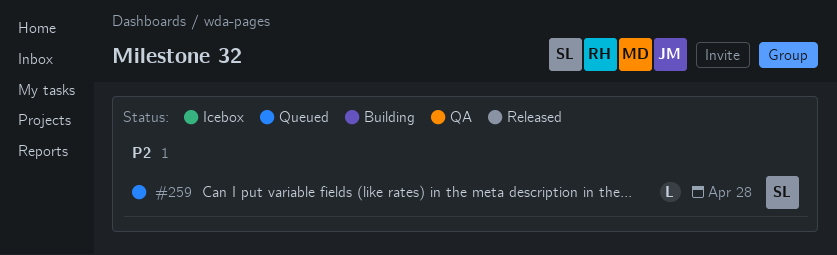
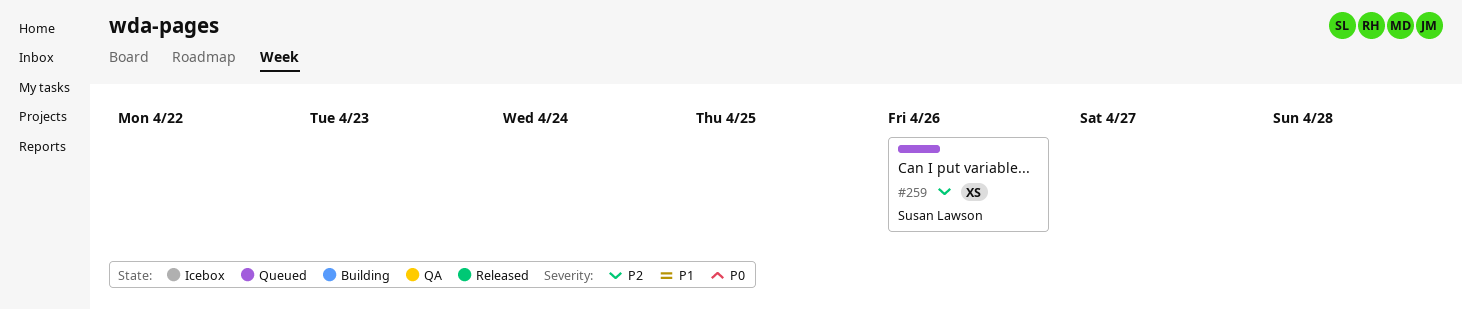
#259, estimate: L -> XS
#259, due: Apr 28 -> Apr 26

